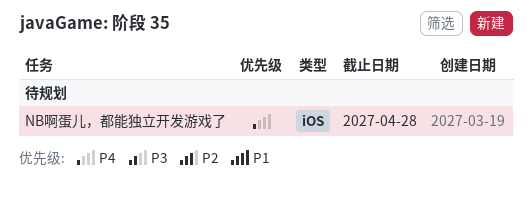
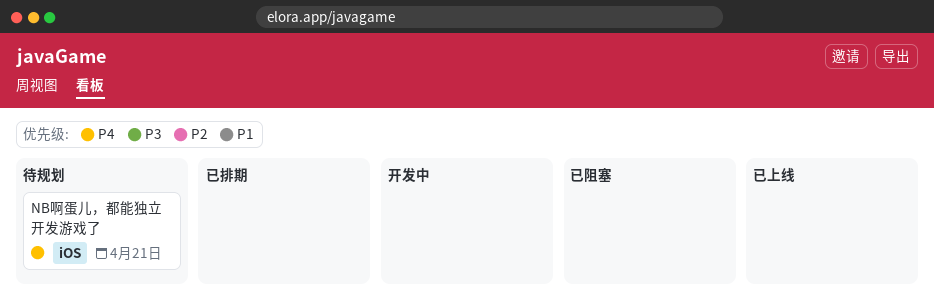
NB啊蛋儿，都能独立开发游戏了, due: Apr 28 -> Apr 21

